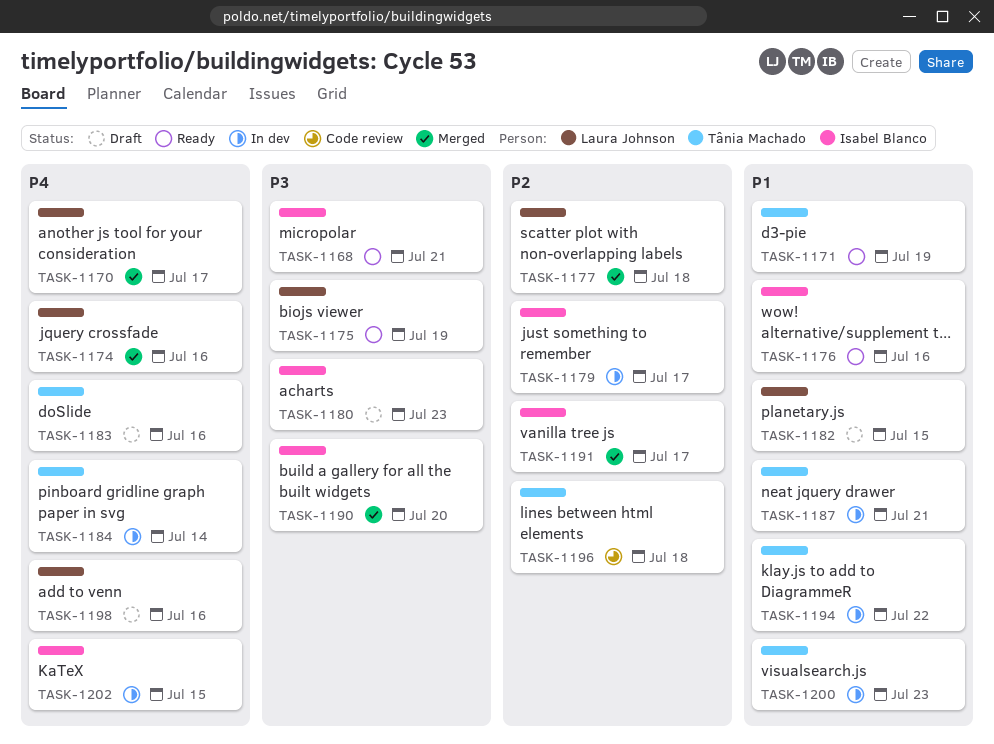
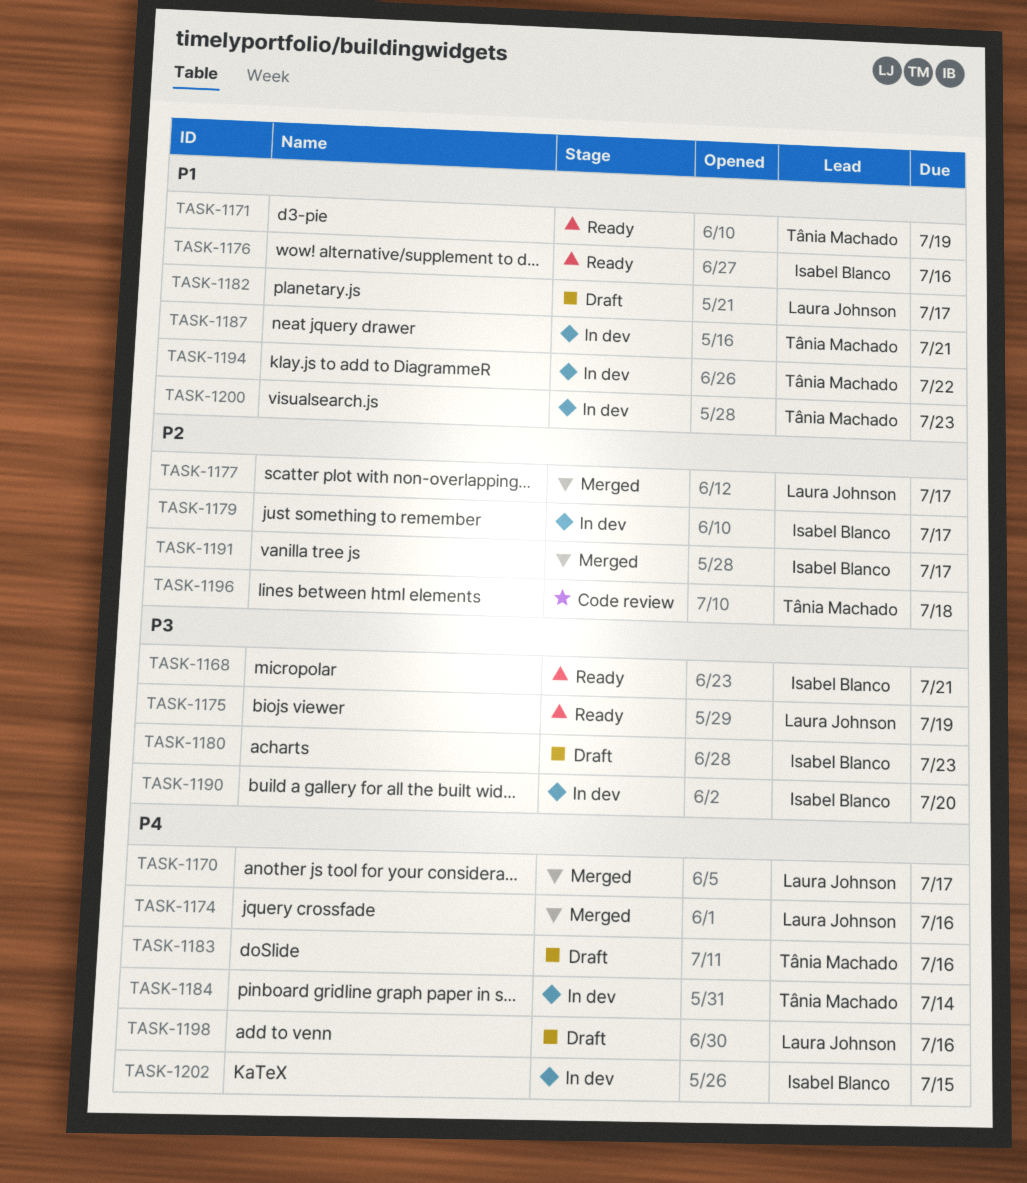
TASK-1177, due: Jul 18 -> Jul 17
TASK-1182, due: Jul 15 -> Jul 17
TASK-1190, status: Merged -> In dev

